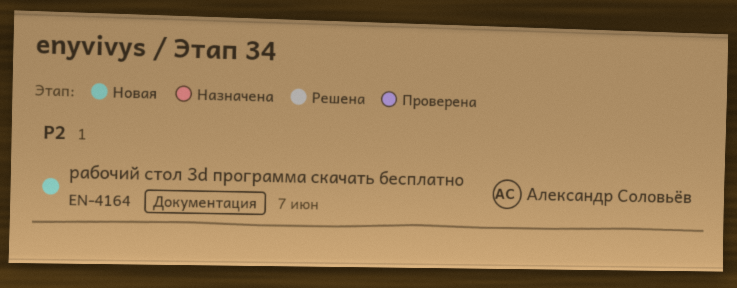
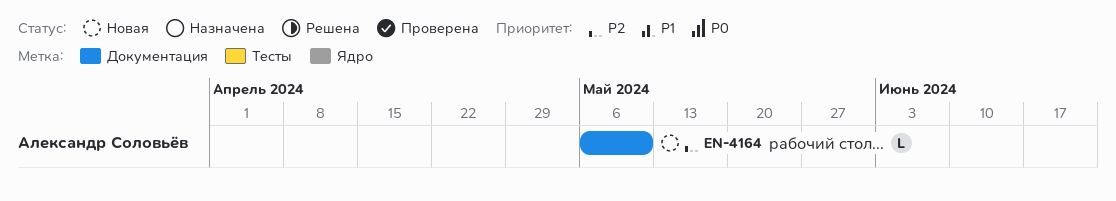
EN-4164, due: Jun 7 -> May 10

